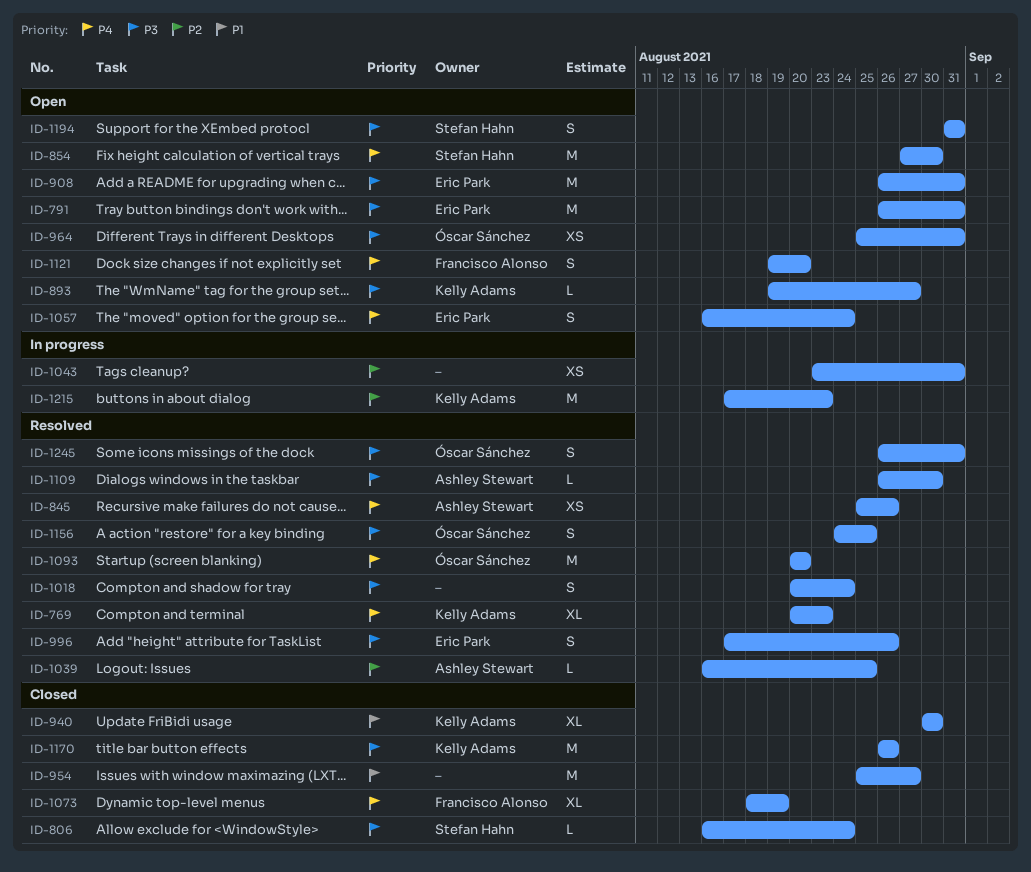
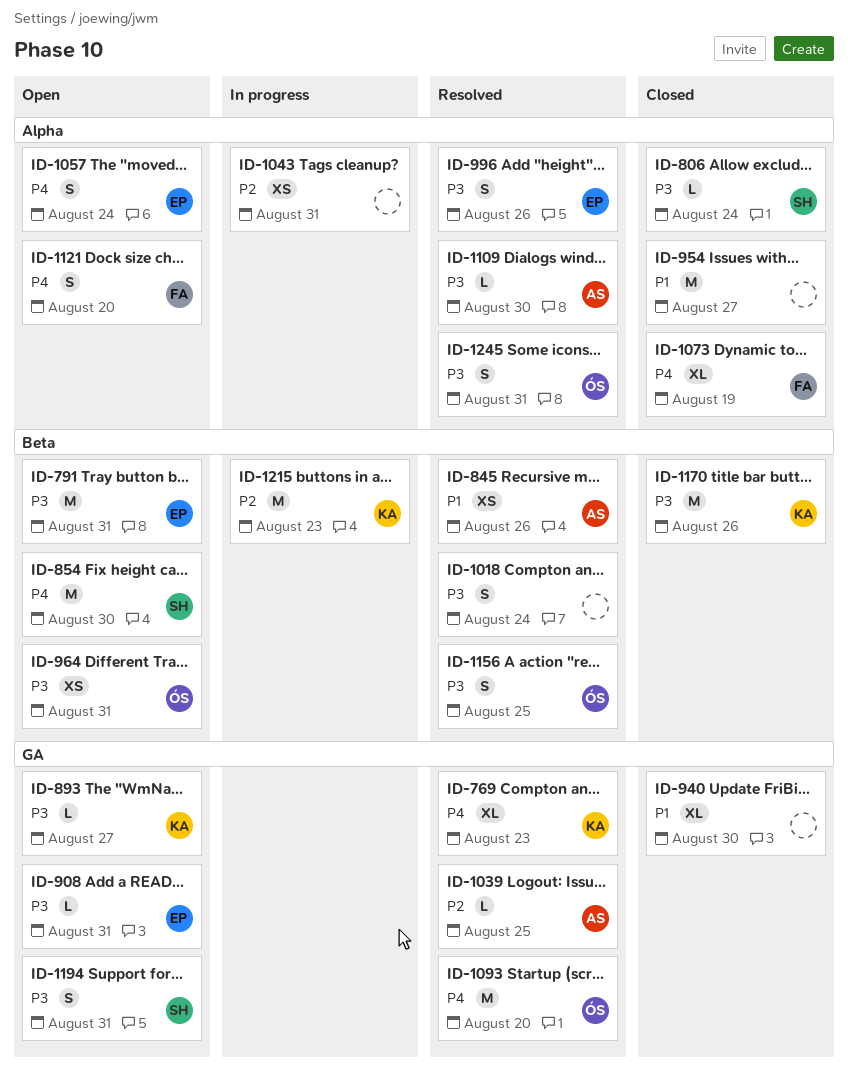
ID-845, priority: P4 -> P1
ID-908, estimate: M -> L
ID-940, owner: Kelly Adams -> none

